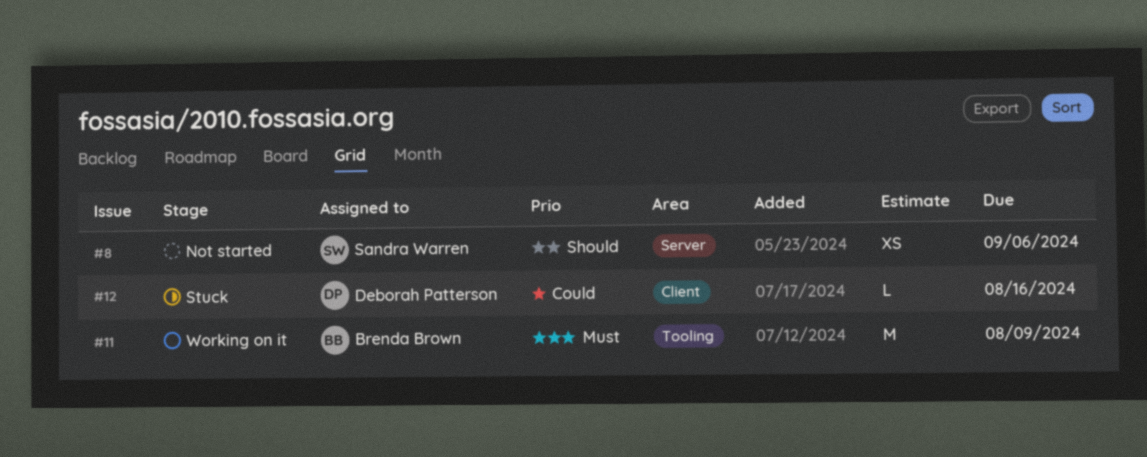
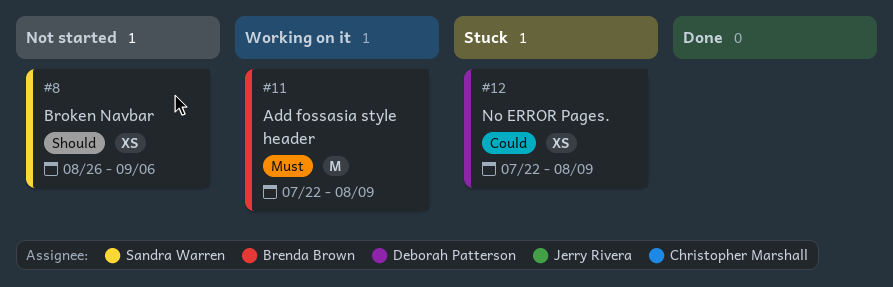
#12, estimate: L -> XS
#12, due: Aug 16 -> Aug 9

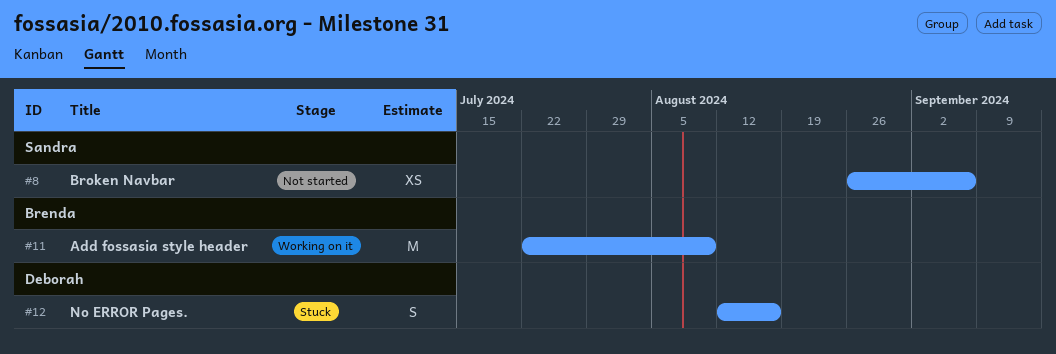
#12, estimate: XS -> S
#12, start: Jul 22 -> Aug 12
#12, due: Aug 9 -> Aug 16

